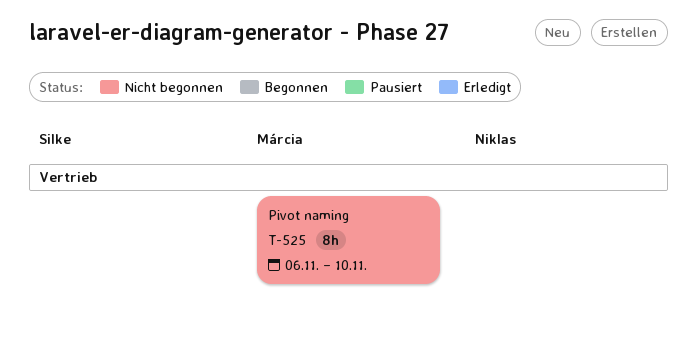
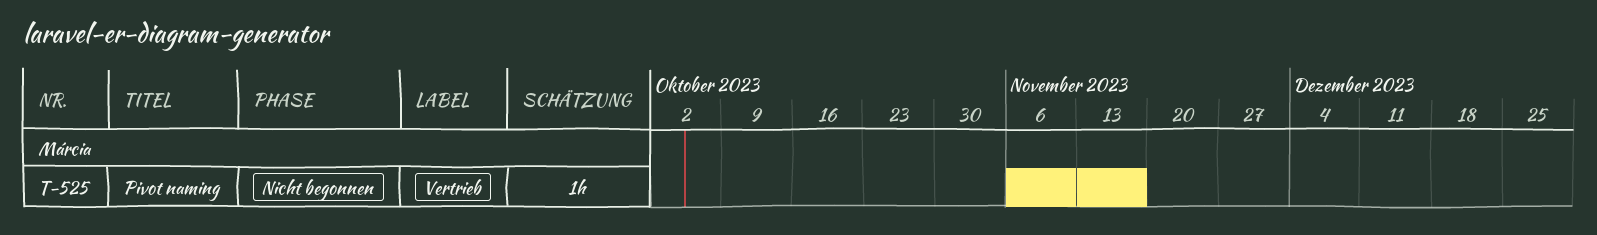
T-525, estimate: 8h -> 1h
T-525, due: Nov 10 -> Nov 17

